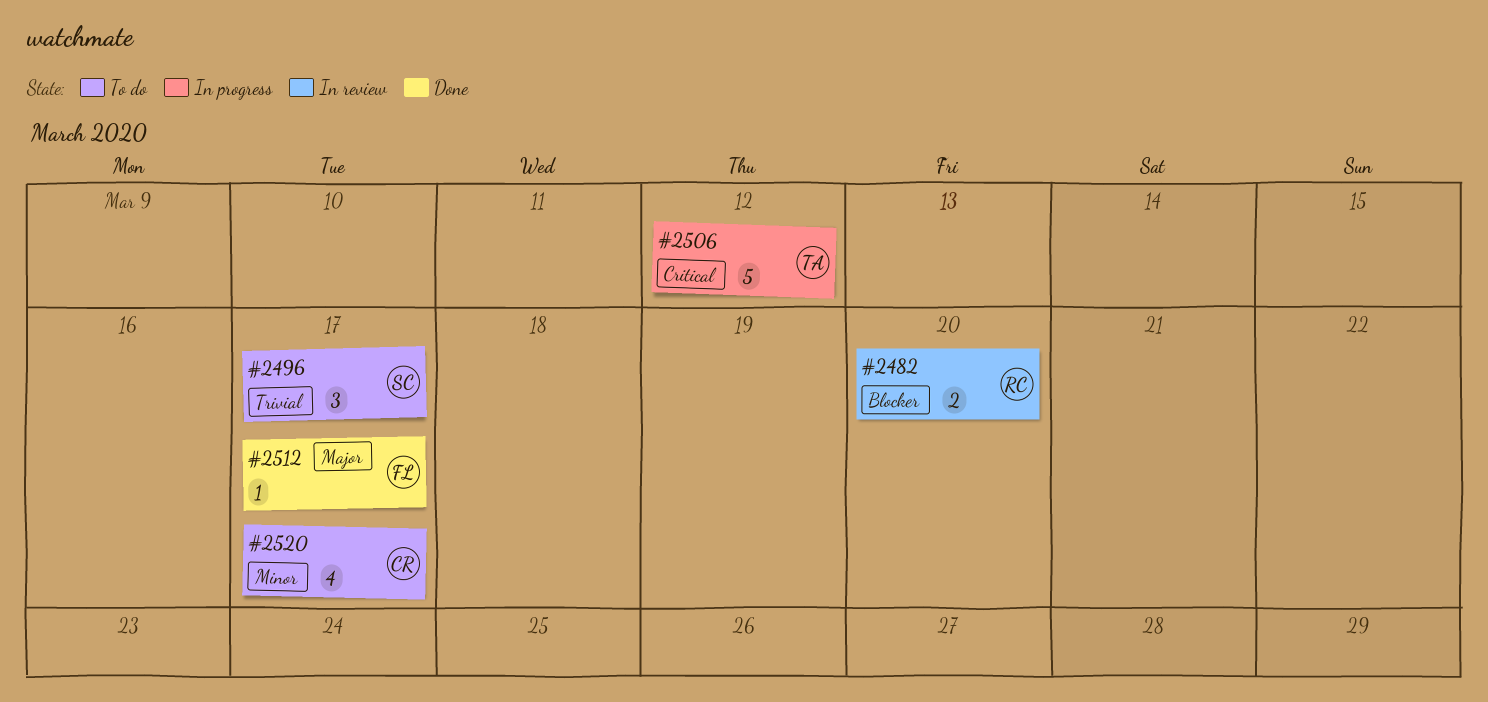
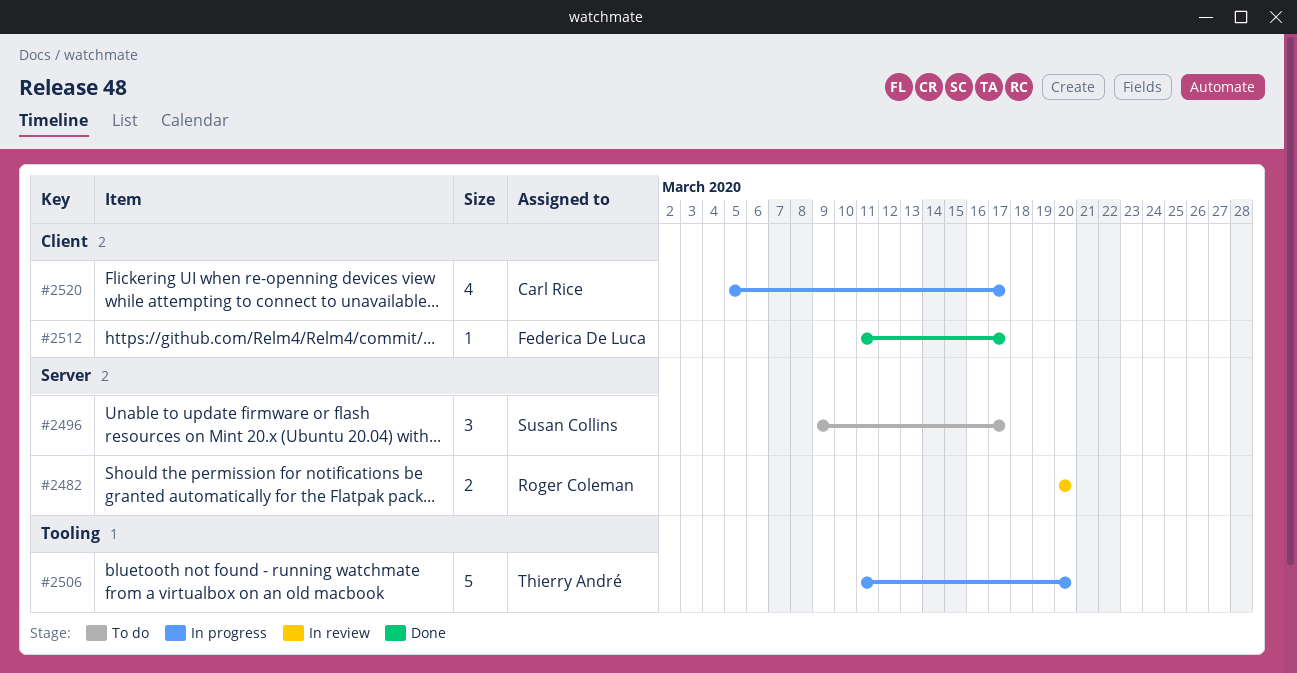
#2506, due: Mar 12 -> Mar 20
#2520, status: To do -> In progress

